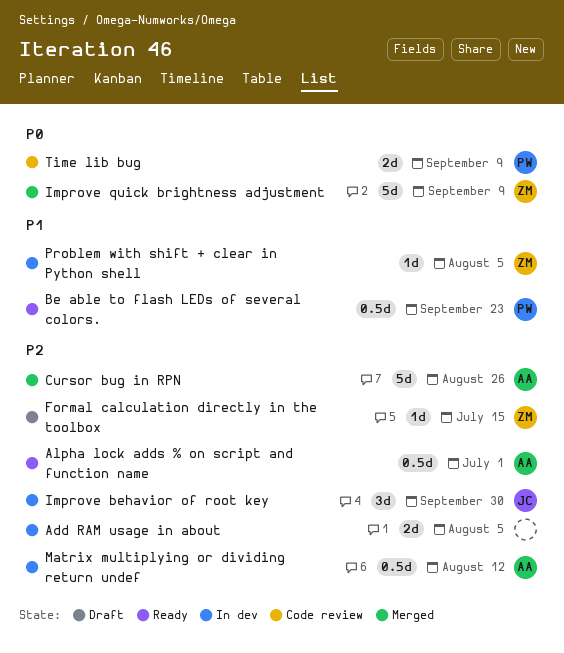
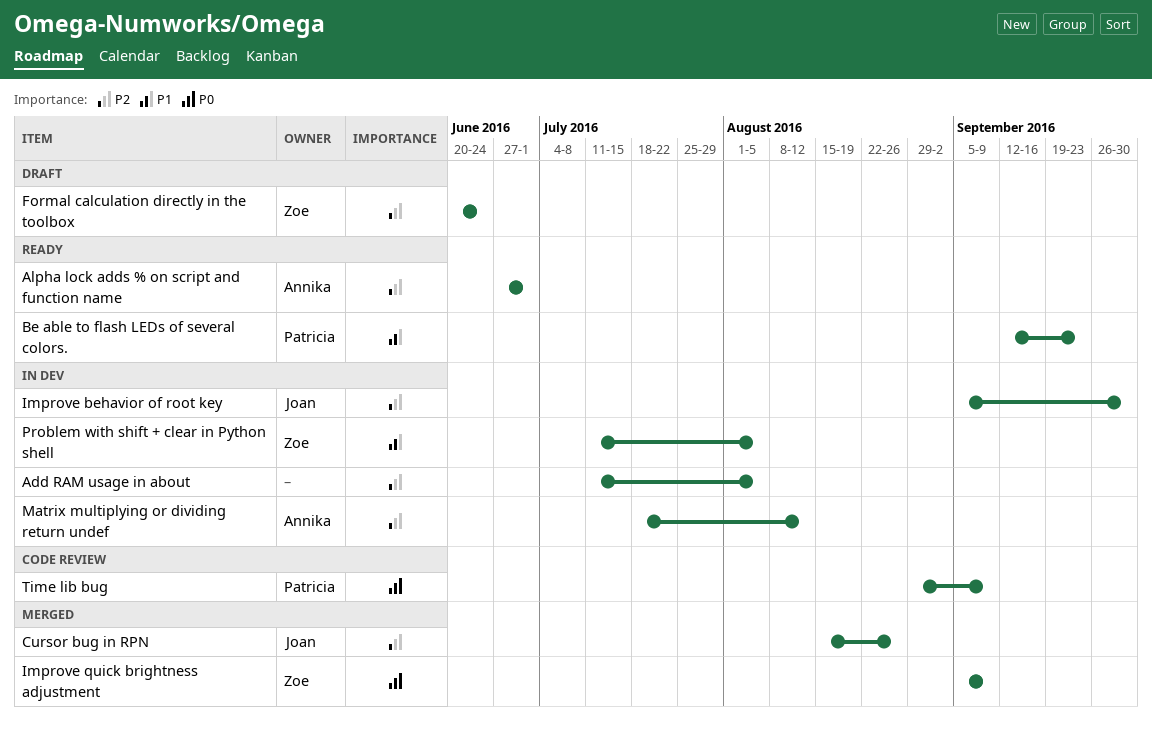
Cursor bug in RPN, owner: Annika -> Joan
Formal calculation directly in the toolbox, due: Jul 15 -> Jun 24

